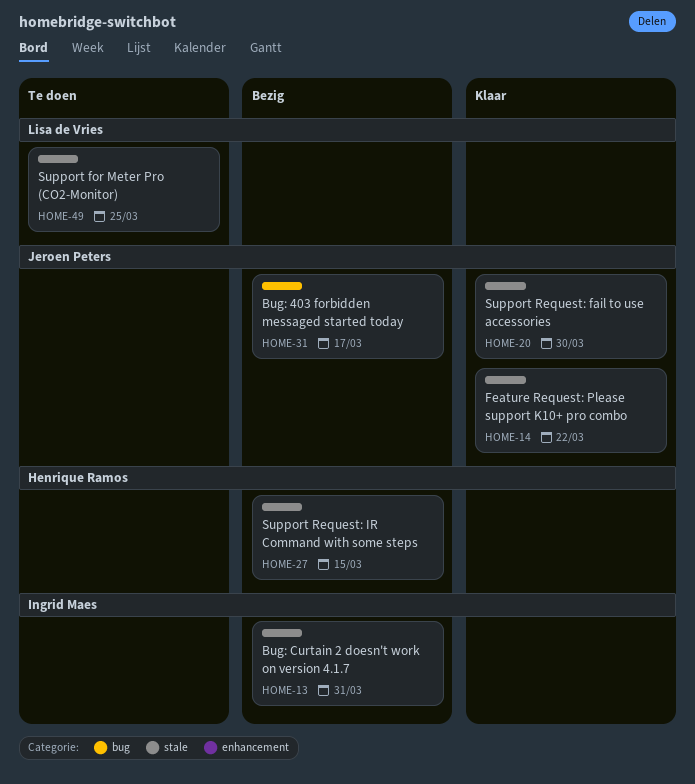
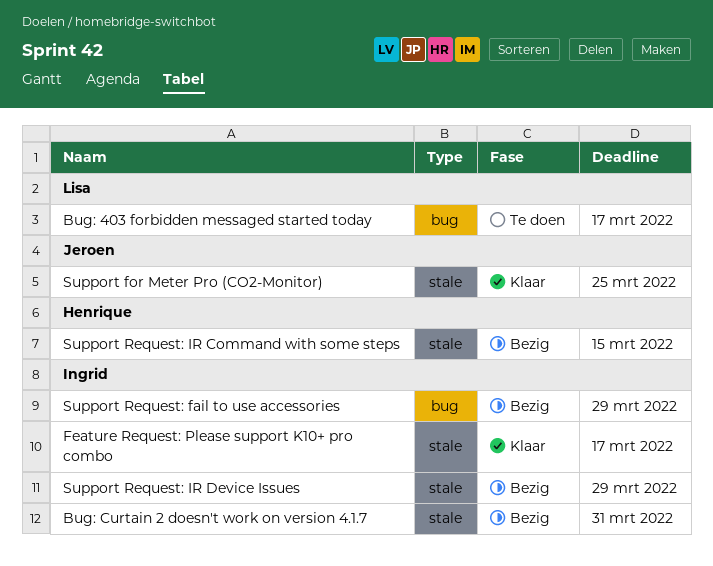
Bug: 403 forbidden messaged started today, status: Bezig -> Te doen
Bug: 403 forbidden messaged started today, owner: Jeroen Peters -> Lisa de Vries
Feature Request: Please support K10+ pro combo, owner: Jeroen Peters -> Ingrid Maes
Feature Request: Please support K10+ pro combo, due: Mar 22 -> Mar 17
Support for Meter Pro (CO2-Monitor), status: Te doen -> Klaar
Support for Meter Pro (CO2-Monitor), owner: Lisa de Vries -> Jeroen Peters
Support Request: fail to use accessories, status: Klaar -> Bezig
Support Request: fail to use accessories, owner: Jeroen Peters -> Ingrid Maes
Support Request: fail to use accessories, label: stale -> bug
Support Request: fail to use accessories, due: Mar 30 -> Mar 29
Support Request: IR Device Issues: none -> present

